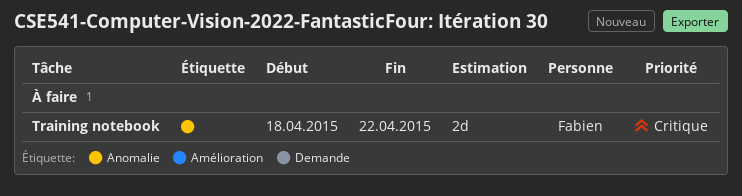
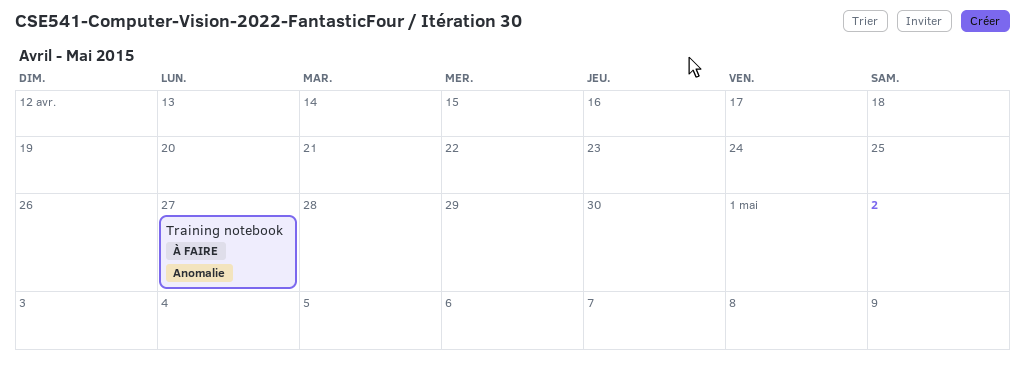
Training notebook, due: Apr 22 -> Apr 27

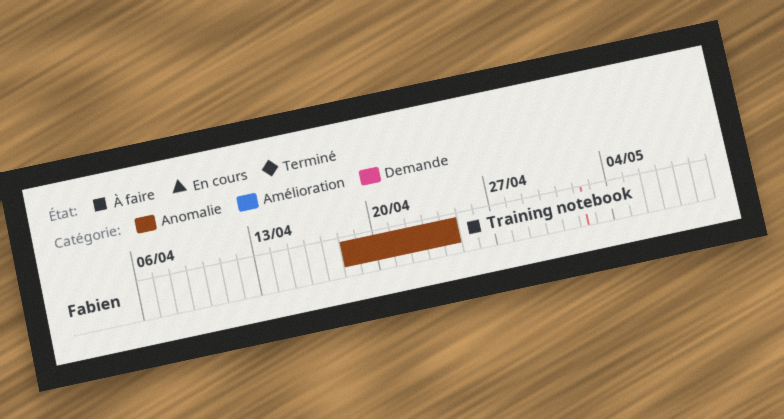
Training notebook, due: Apr 27 -> Apr 24

